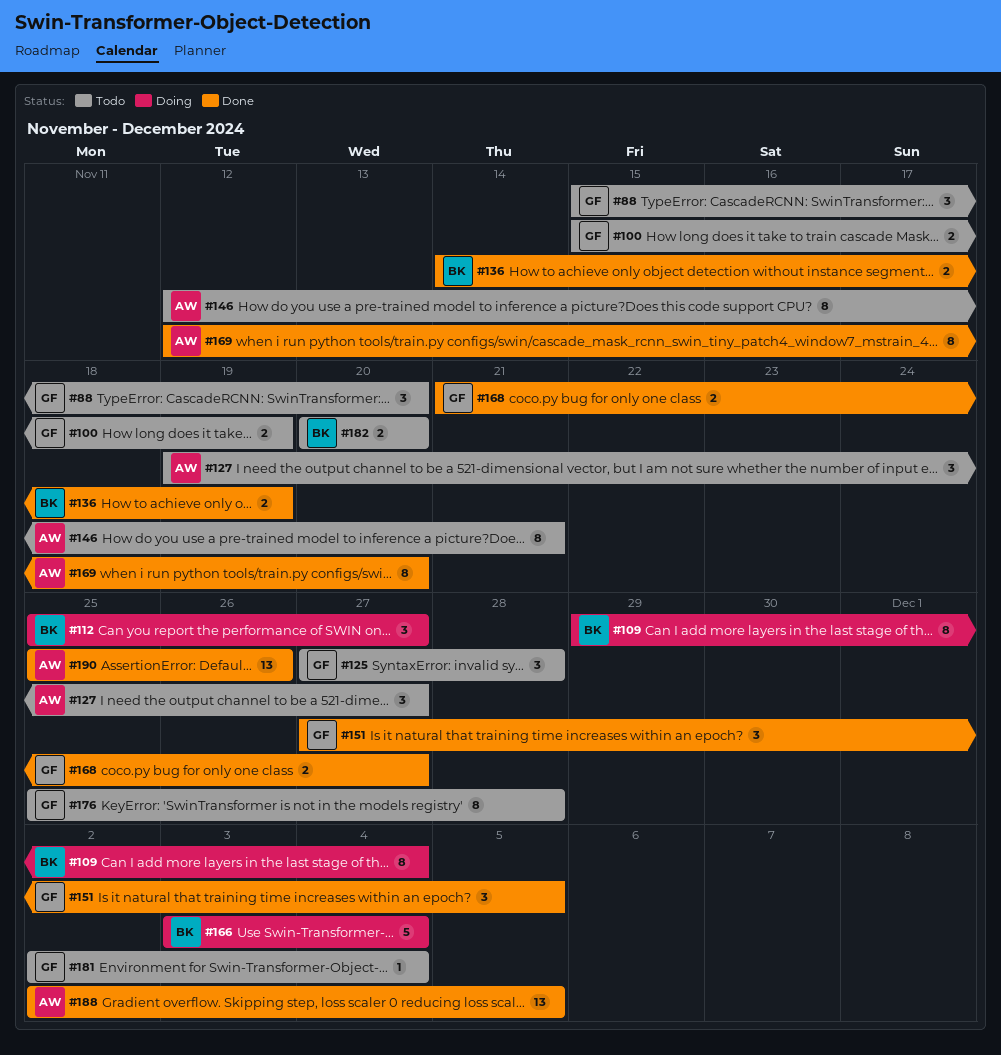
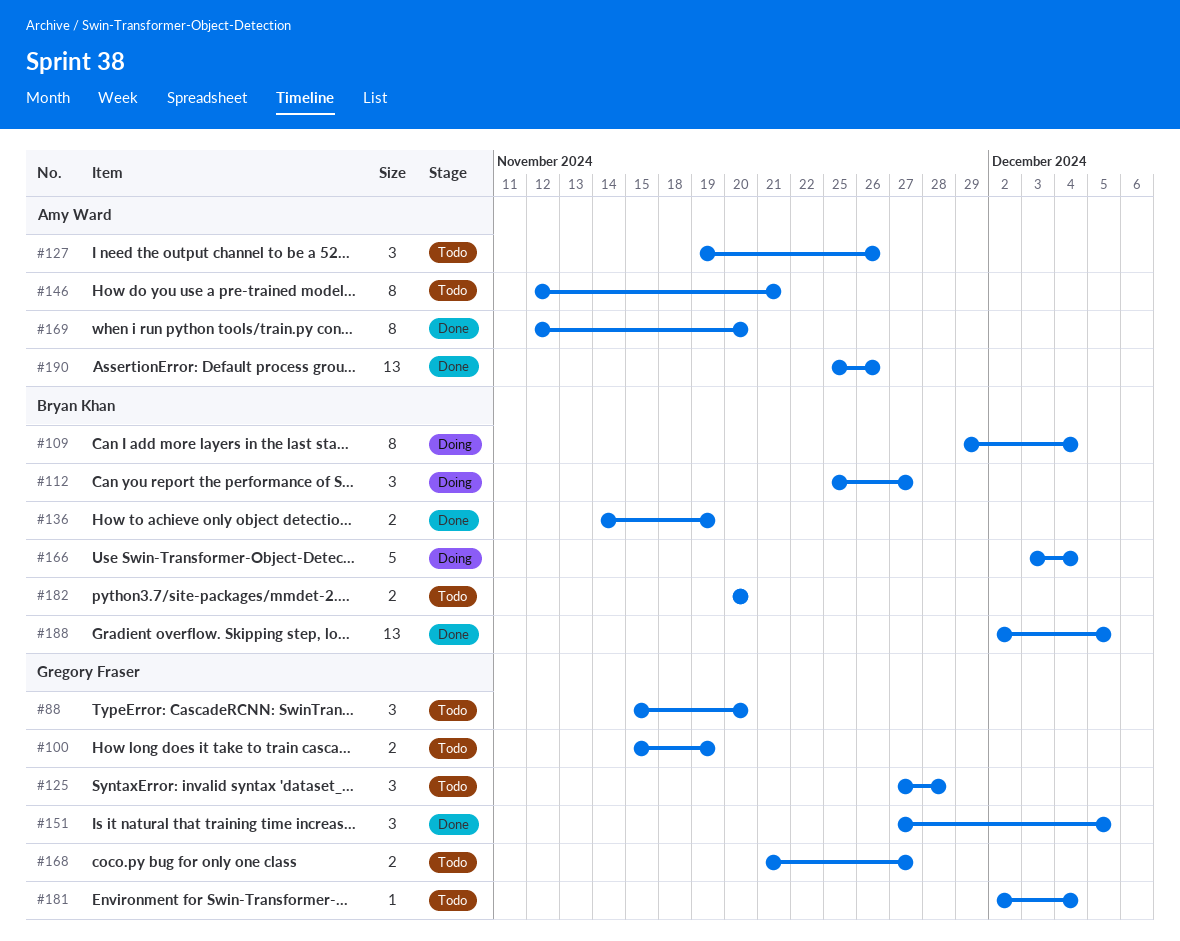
#127, due: Nov 27 -> Nov 26
#168, status: Done -> Todo
#176: present -> none
#188, owner: Amy Ward -> Bryan Khan

